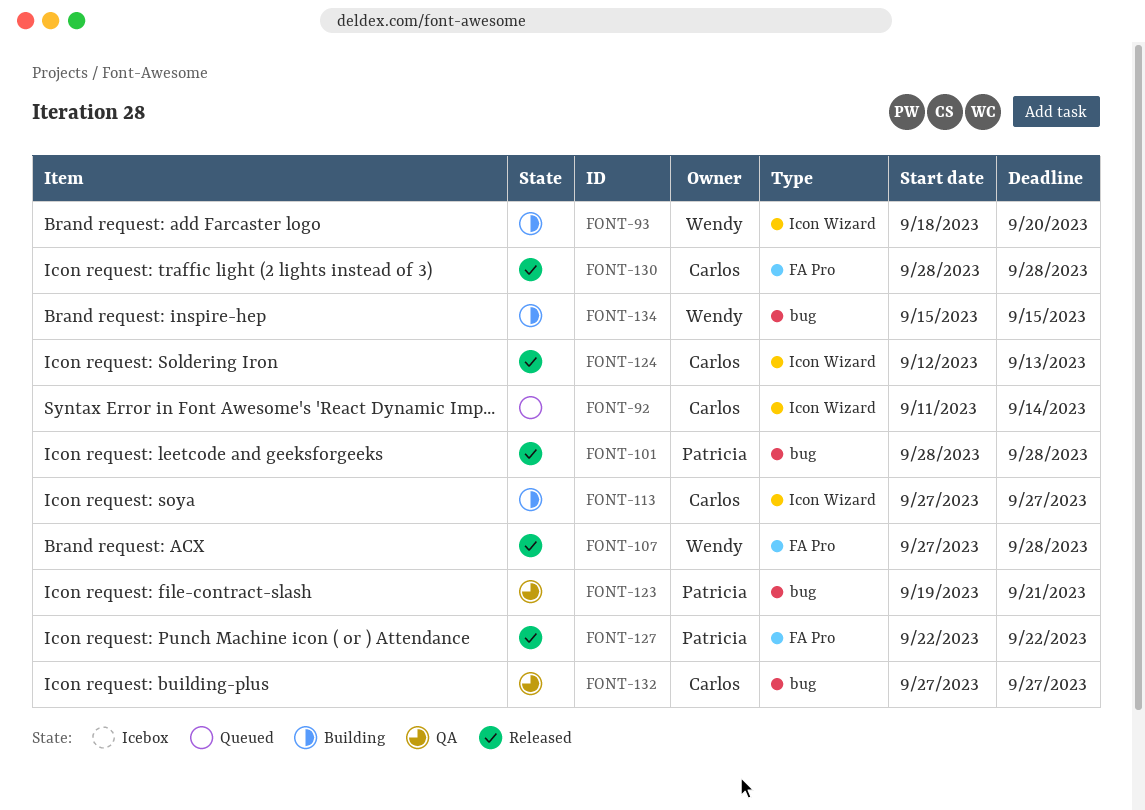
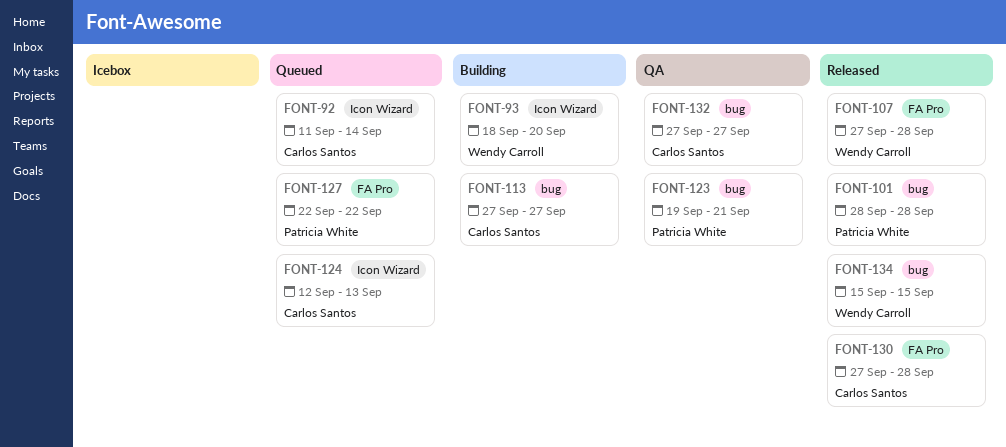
FONT-113, label: Icon Wizard -> bug
FONT-124, status: Released -> Queued
FONT-127, status: Released -> Queued
FONT-130, start: Sep 28 -> Sep 27
FONT-134, status: Building -> Released

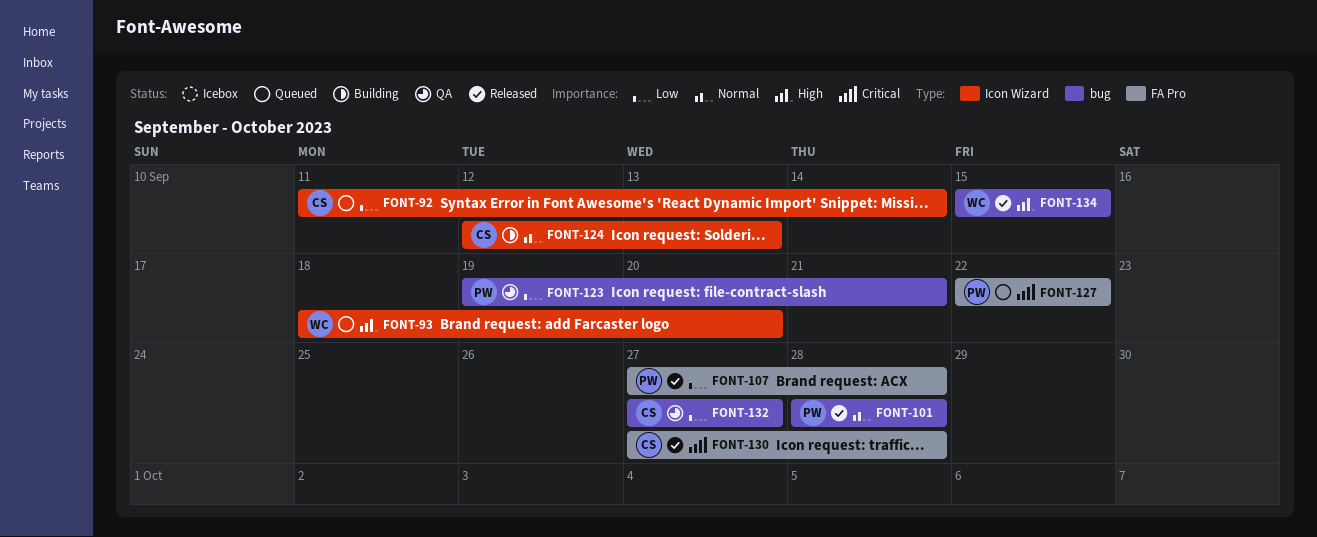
FONT-93, status: Building -> Queued
FONT-107, owner: Wendy Carroll -> Patricia White
FONT-113: present -> none
FONT-124, status: Queued -> Building

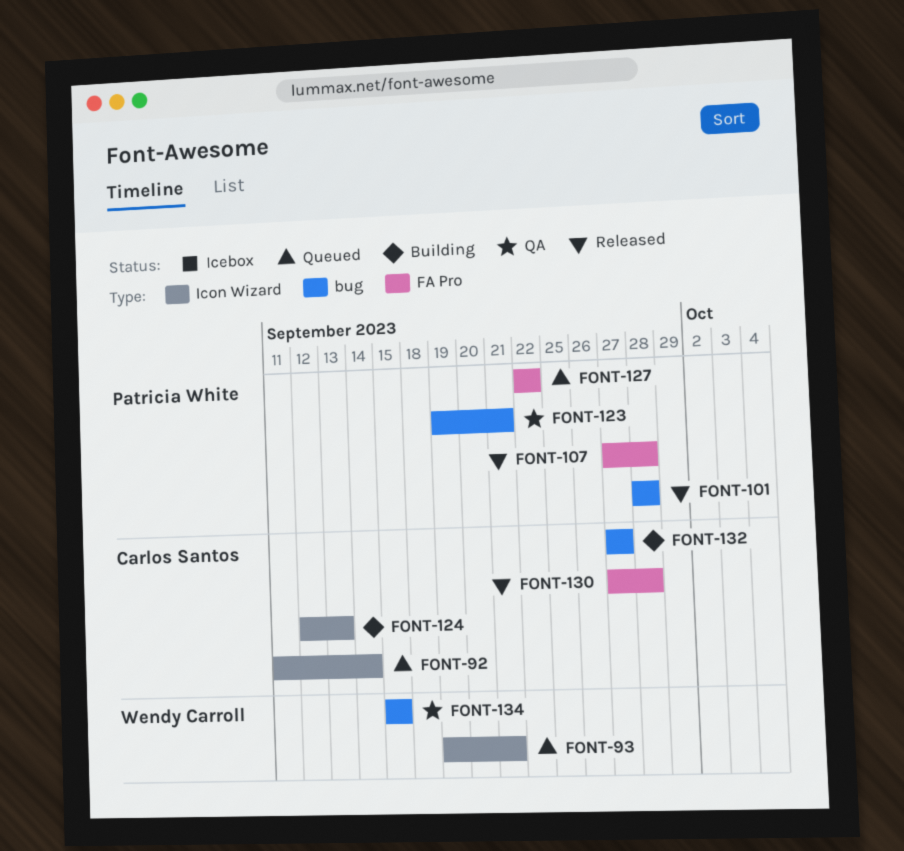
FONT-93, start: Sep 18 -> Sep 19
FONT-93, due: Sep 20 -> Sep 21
FONT-132, status: QA -> Building
FONT-134, status: Released -> QA

